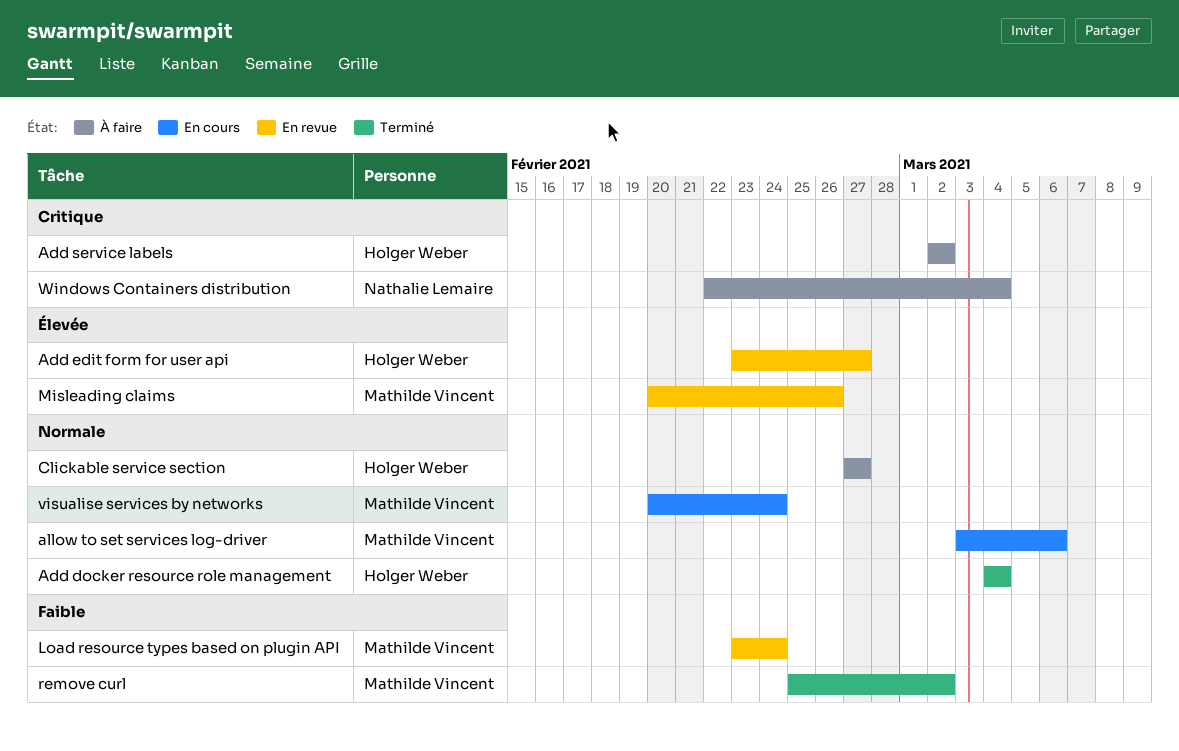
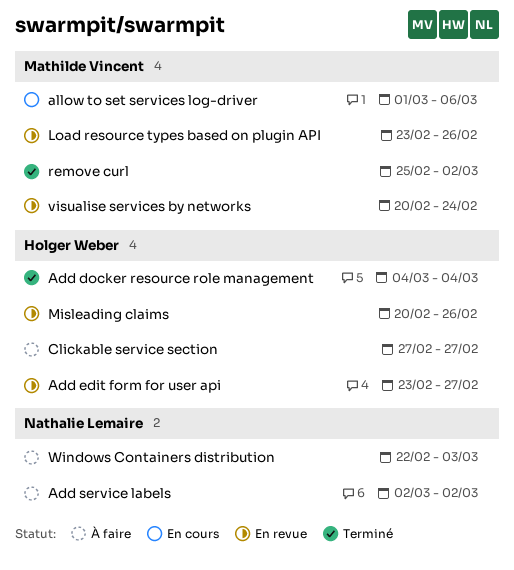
Add service labels, owner: Holger Weber -> Nathalie Lemaire
allow to set services log-driver, start: Mar 3 -> Mar 1
Load resource types based on plugin API, due: Feb 24 -> Feb 26
Misleading claims, owner: Mathilde Vincent -> Holger Weber
visualise services by networks, status: En cours -> En revue
Windows Containers distribution, due: Mar 4 -> Mar 3

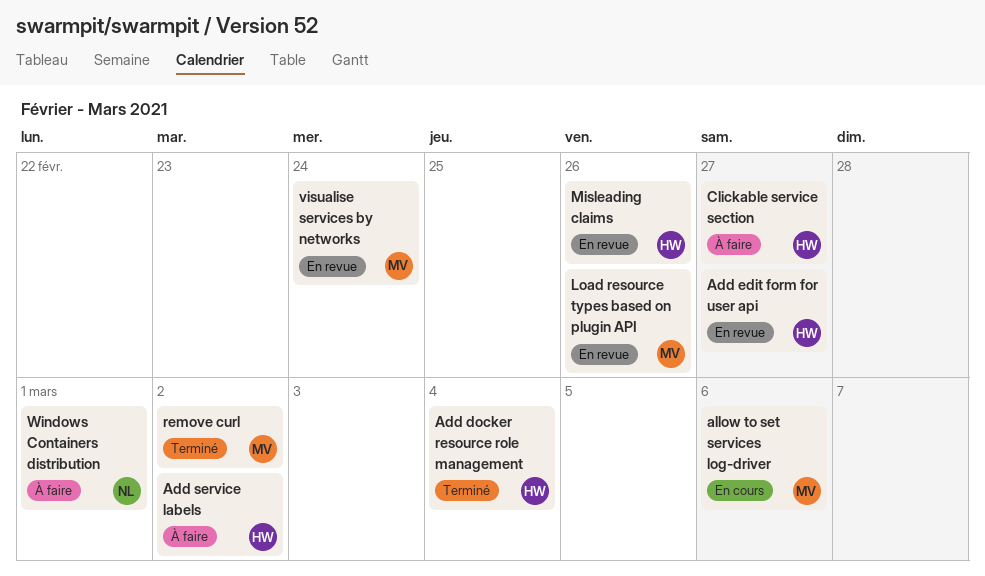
Add service labels, owner: Nathalie Lemaire -> Holger Weber
Windows Containers distribution, due: Mar 3 -> Mar 1

